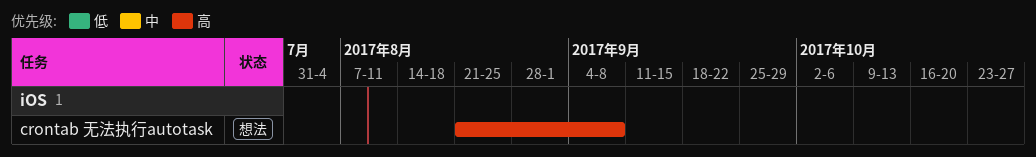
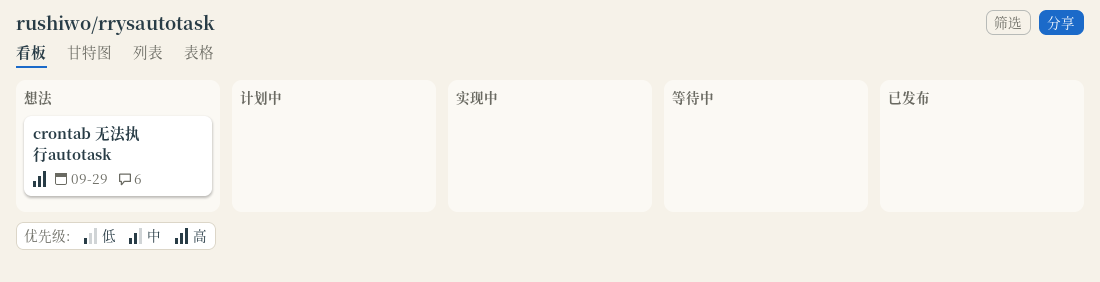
crontab 无法执行autotask, due: Sep 8 -> Sep 29

